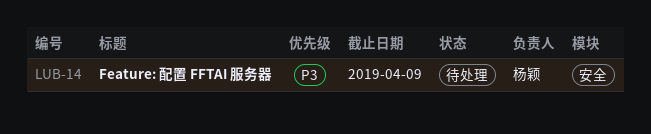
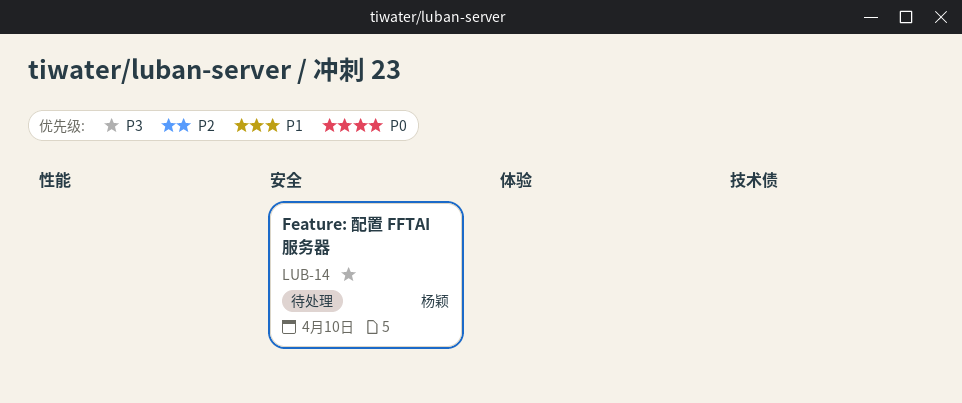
LUB-14, due: Apr 9 -> Apr 10

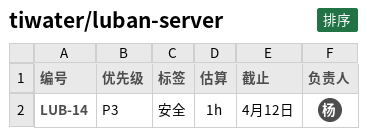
LUB-14, due: Apr 10 -> Apr 12

